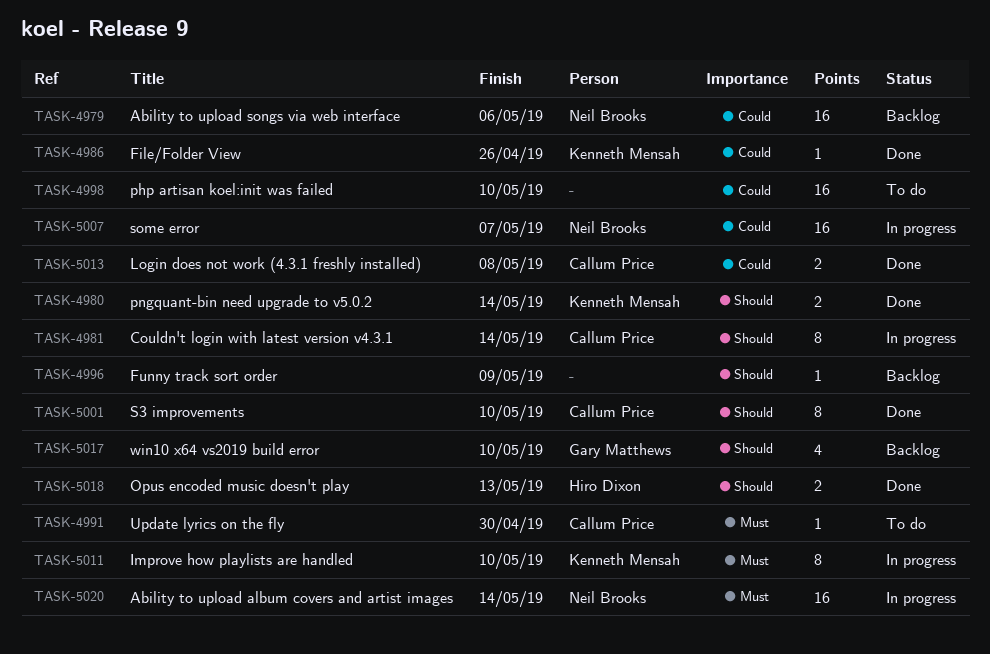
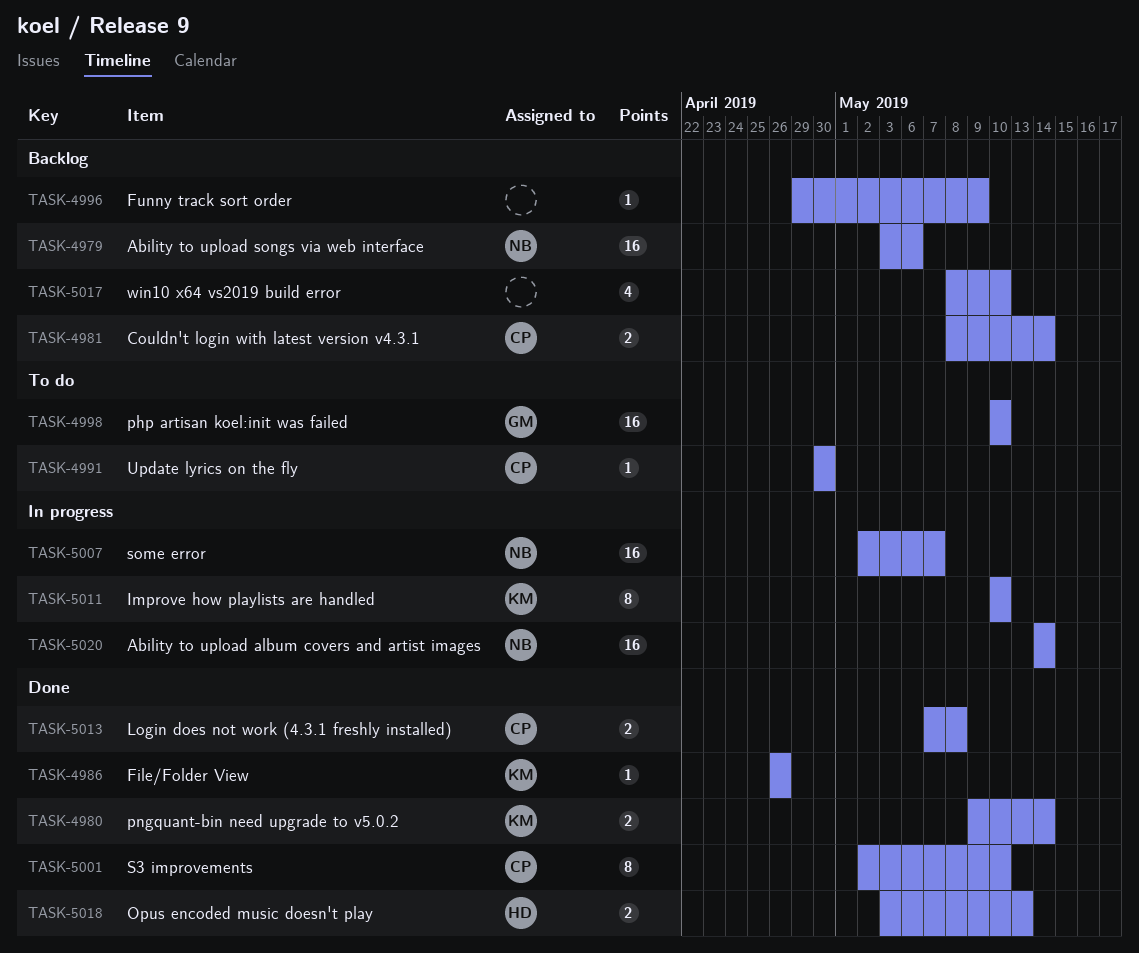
TASK-4981, status: In progress -> Backlog
TASK-4981, estimate: 8 -> 2
TASK-4998, owner: none -> Gary Matthews
TASK-5017, owner: Gary Matthews -> none

